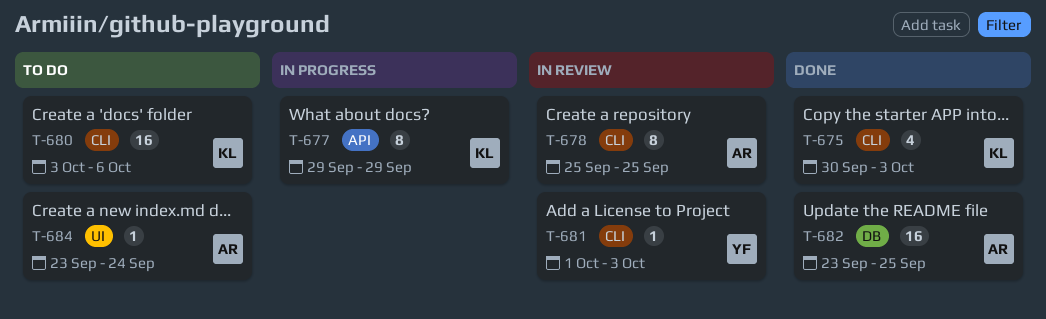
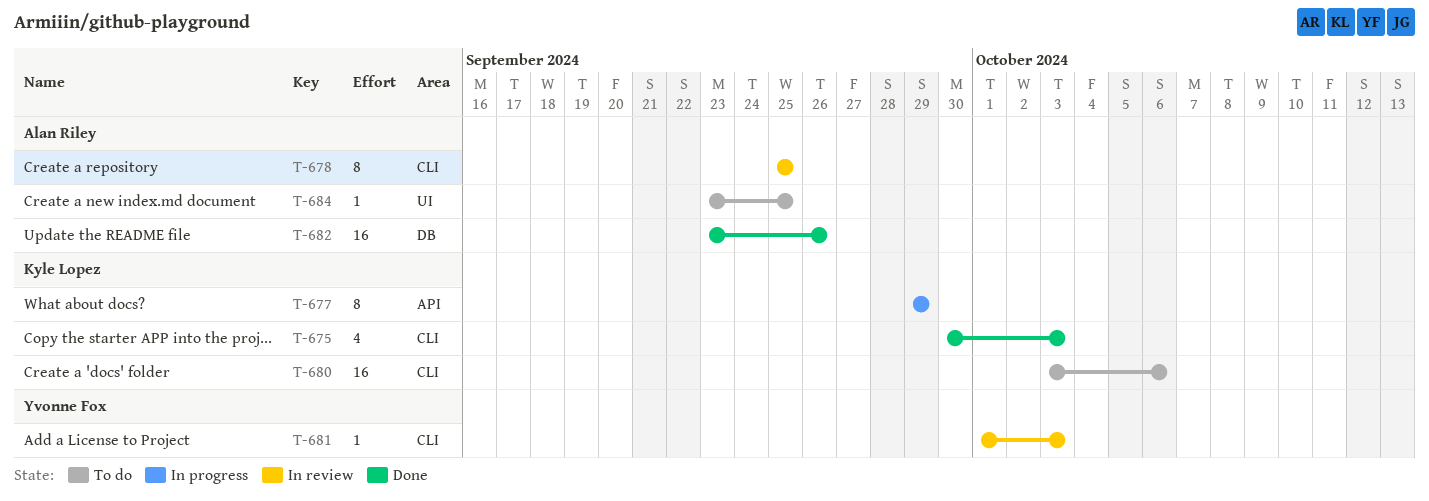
T-682, due: Sep 25 -> Sep 26
T-684, due: Sep 24 -> Sep 25

